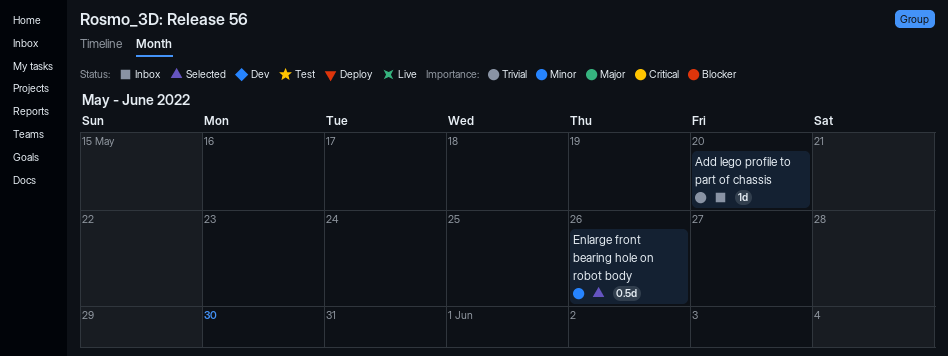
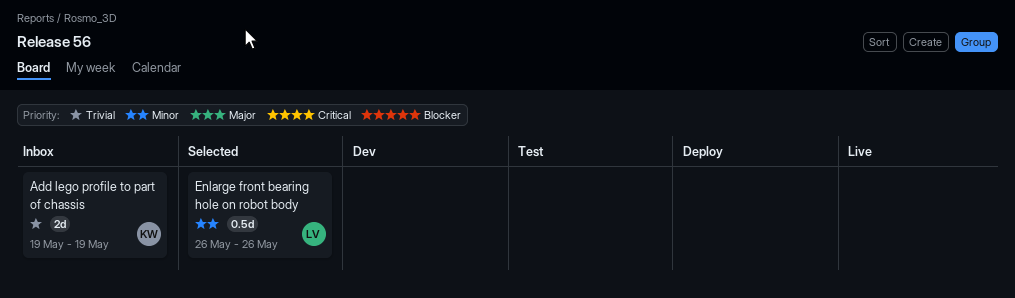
Add lego profile to part of chassis, estimate: 1d -> 2d
Add lego profile to part of chassis, due: May 20 -> May 19

